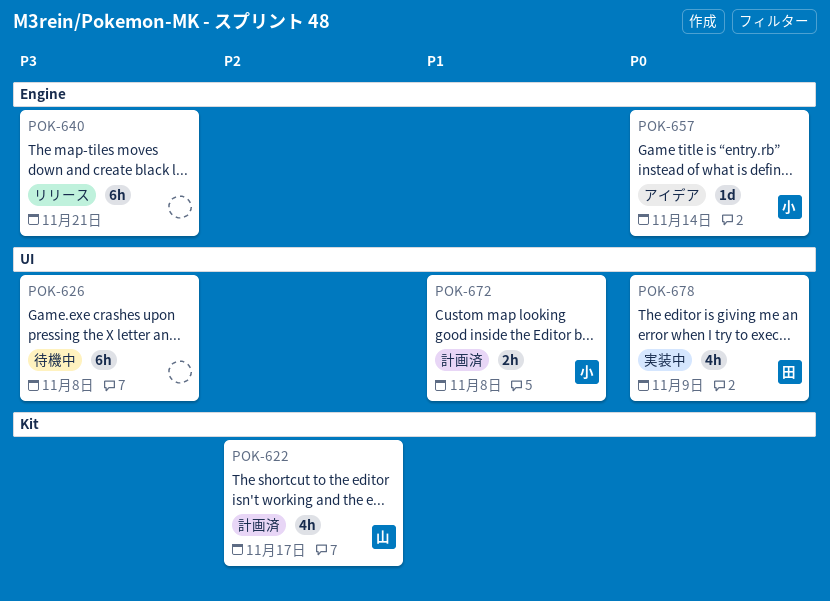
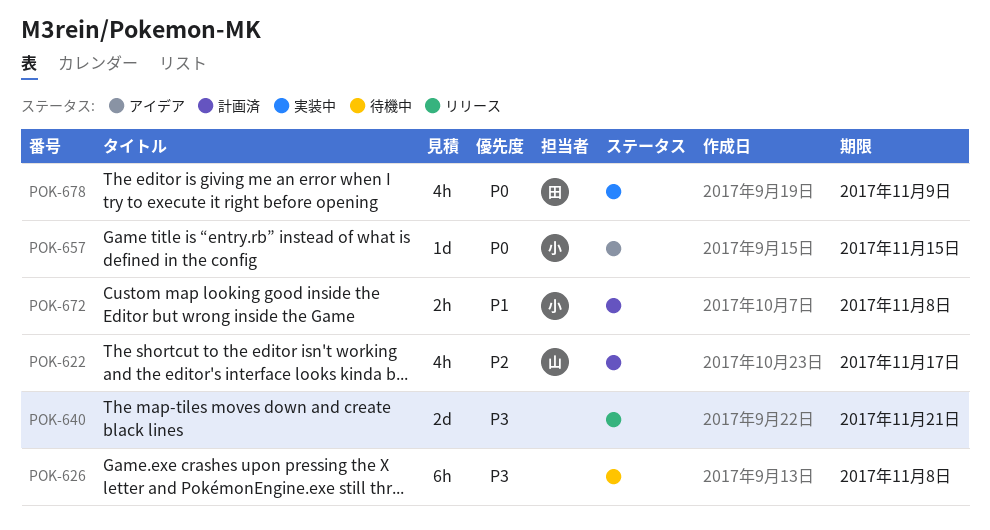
POK-640, estimate: 6h -> 2d
POK-657, due: Nov 14 -> Nov 15

